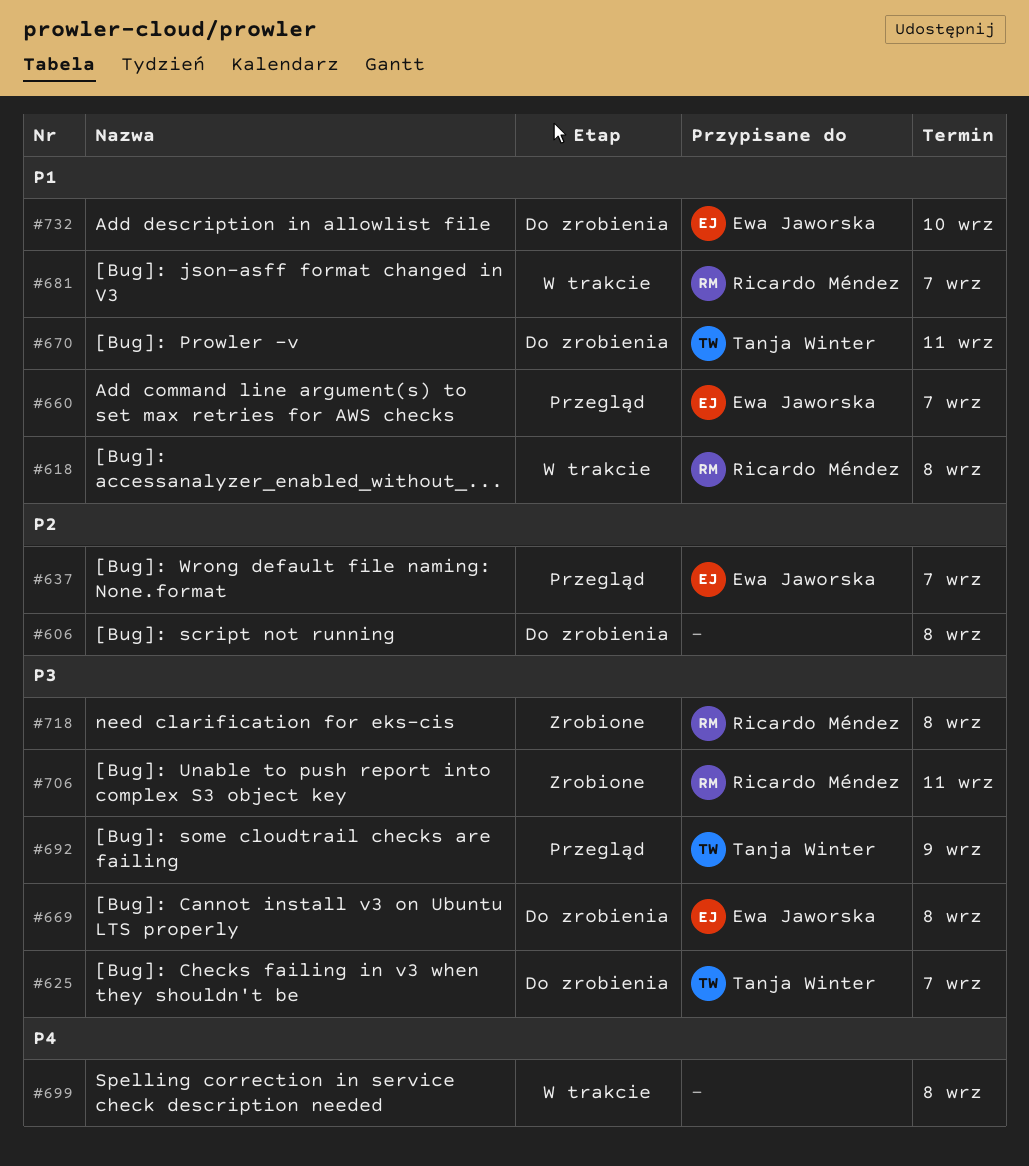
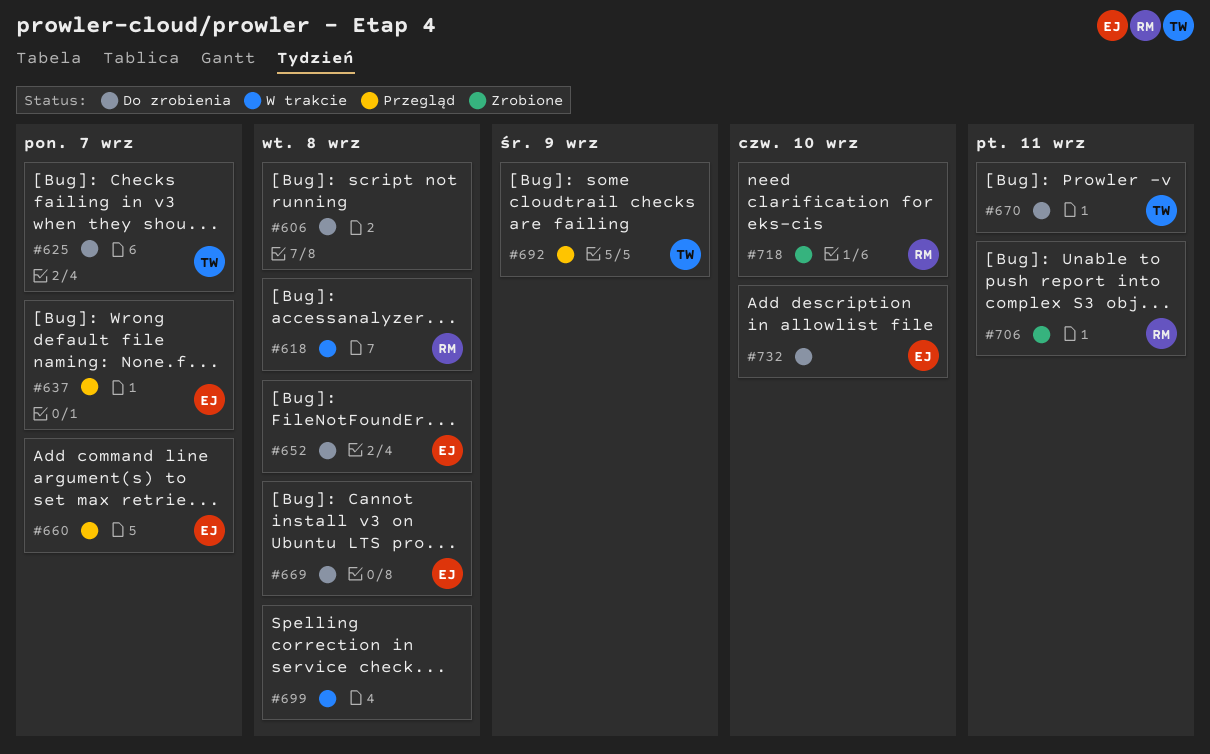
#652: none -> present
#681: present -> none
#718, due: Sep 8 -> Sep 10

